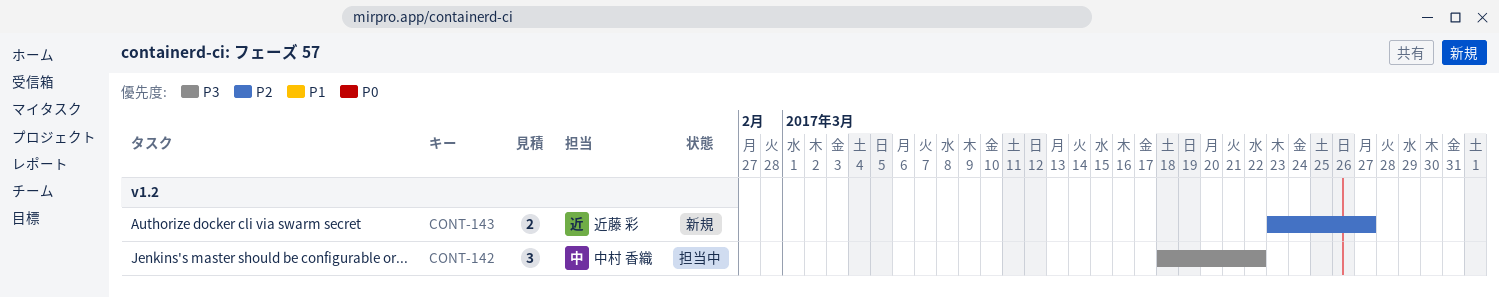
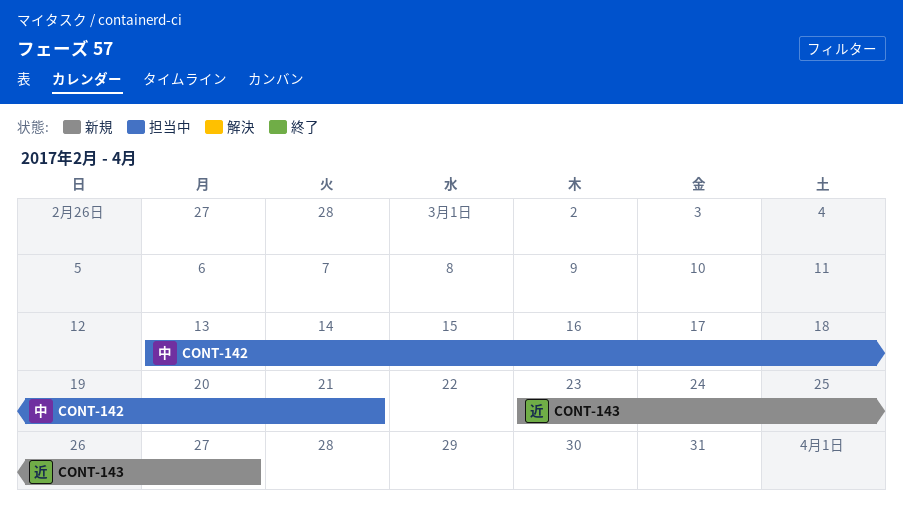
CONT-142, start: Mar 18 -> Mar 13
CONT-142, due: Mar 22 -> Mar 21

